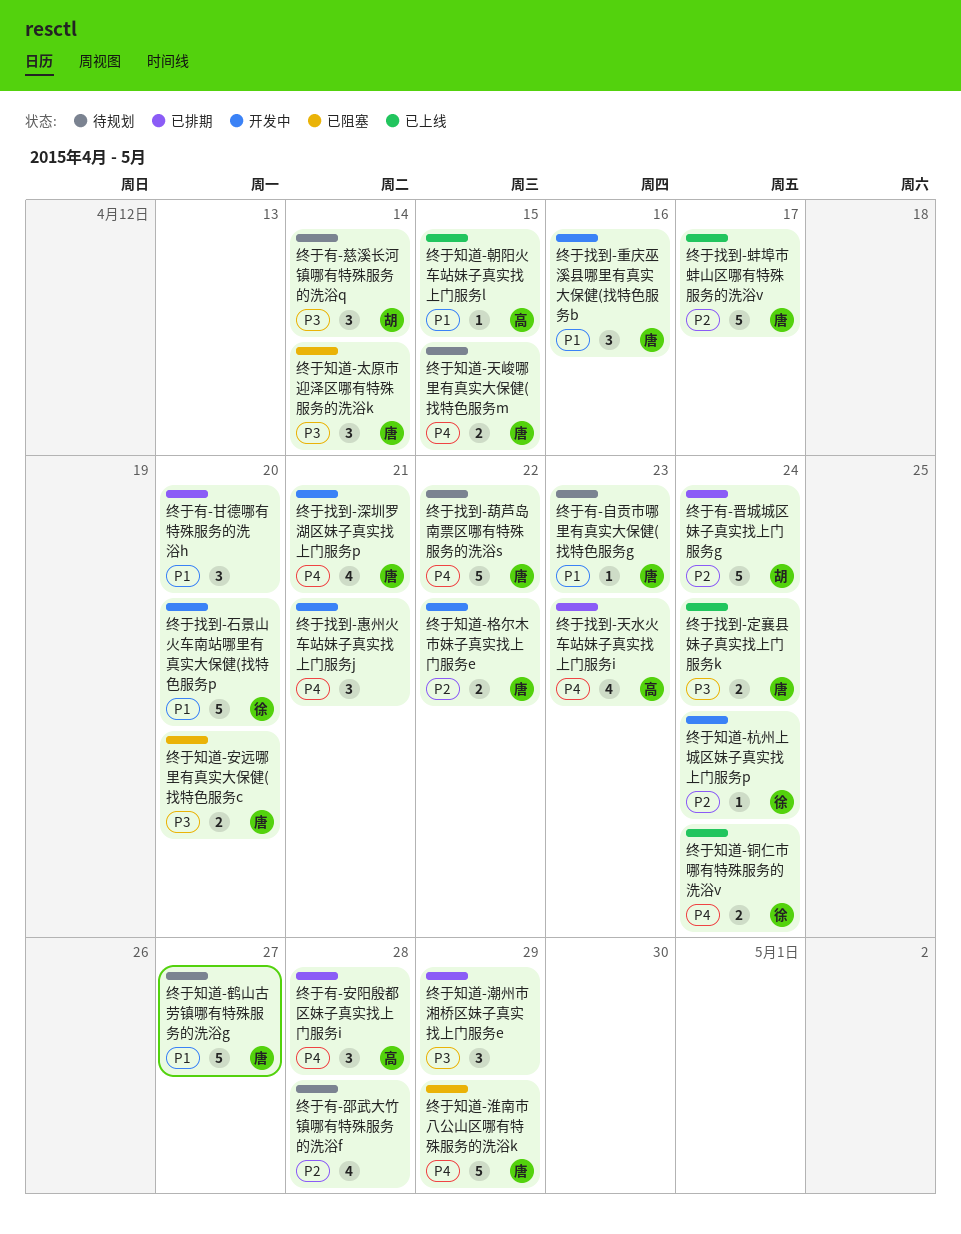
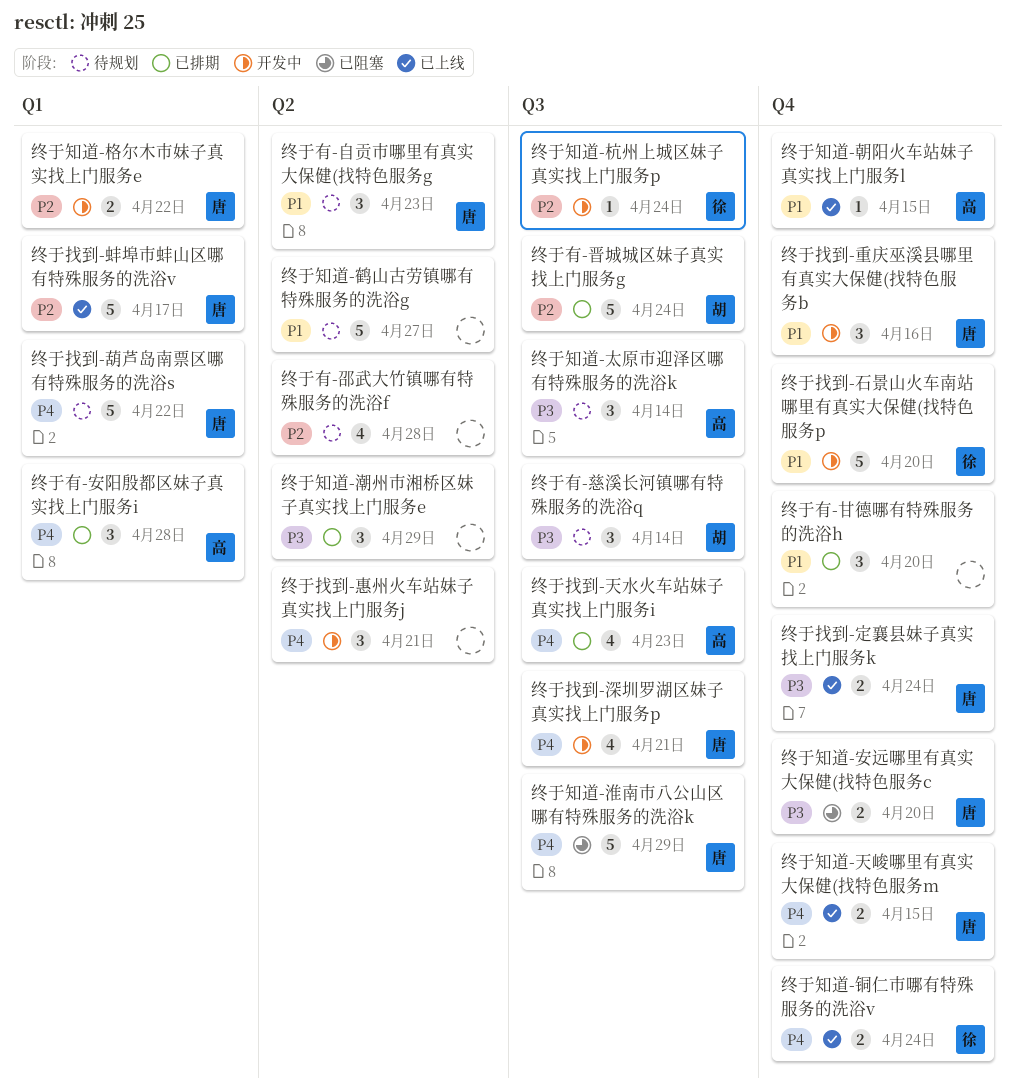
终于有-自贡市哪里有真实大保健(找特色服务g, estimate: 1 -> 3
终于知道-天峻哪里有真实大保健(找特色服务m, status: 待规划 -> 已上线
终于知道-太原市迎泽区哪有特殊服务的洗浴k, status: 已阻塞 -> 待规划
终于知道-太原市迎泽区哪有特殊服务的洗浴k, owner: 唐 -> 高
终于知道-鹤山古劳镇哪有特殊服务的洗浴g, owner: 唐 -> none

